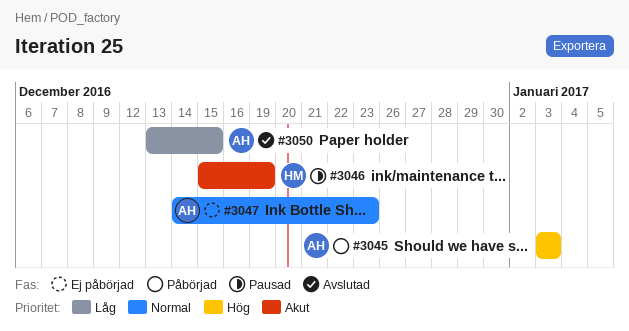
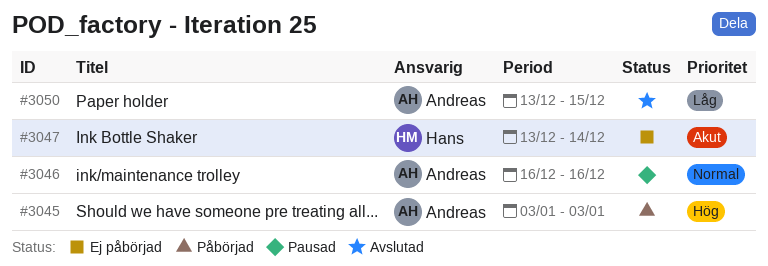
#3046, owner: Hans -> Andreas
#3046, priority: Akut -> Normal
#3046, start: Dec 15 -> Dec 16
#3046, due: Dec 19 -> Dec 16
#3047, owner: Andreas -> Hans
#3047, priority: Normal -> Akut
#3047, start: Dec 14 -> Dec 13
#3047, due: Dec 23 -> Dec 14

